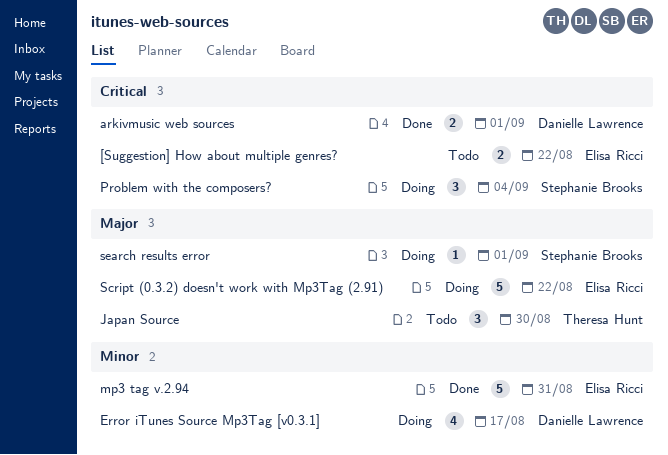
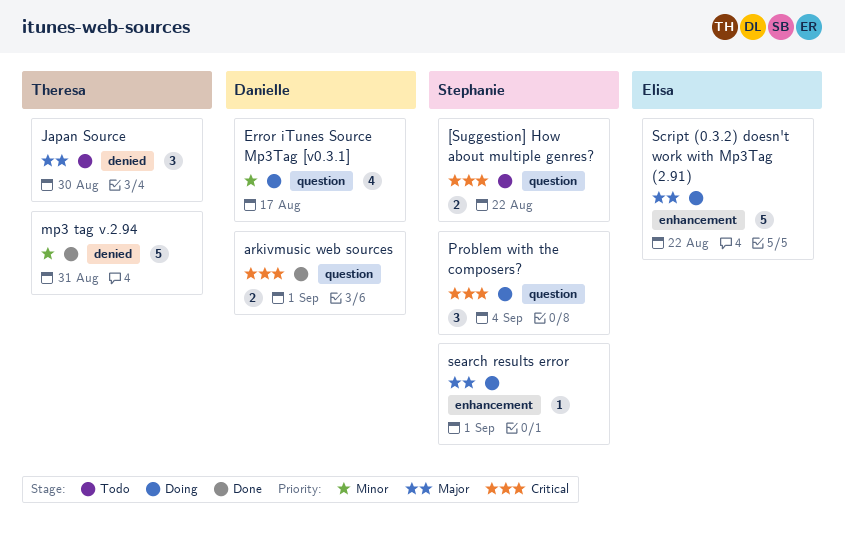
[Suggestion] How about multiple genres?, owner: Elisa Ricci -> Stephanie Brooks
mp3 tag v.2.94, owner: Elisa Ricci -> Theresa Hunt

